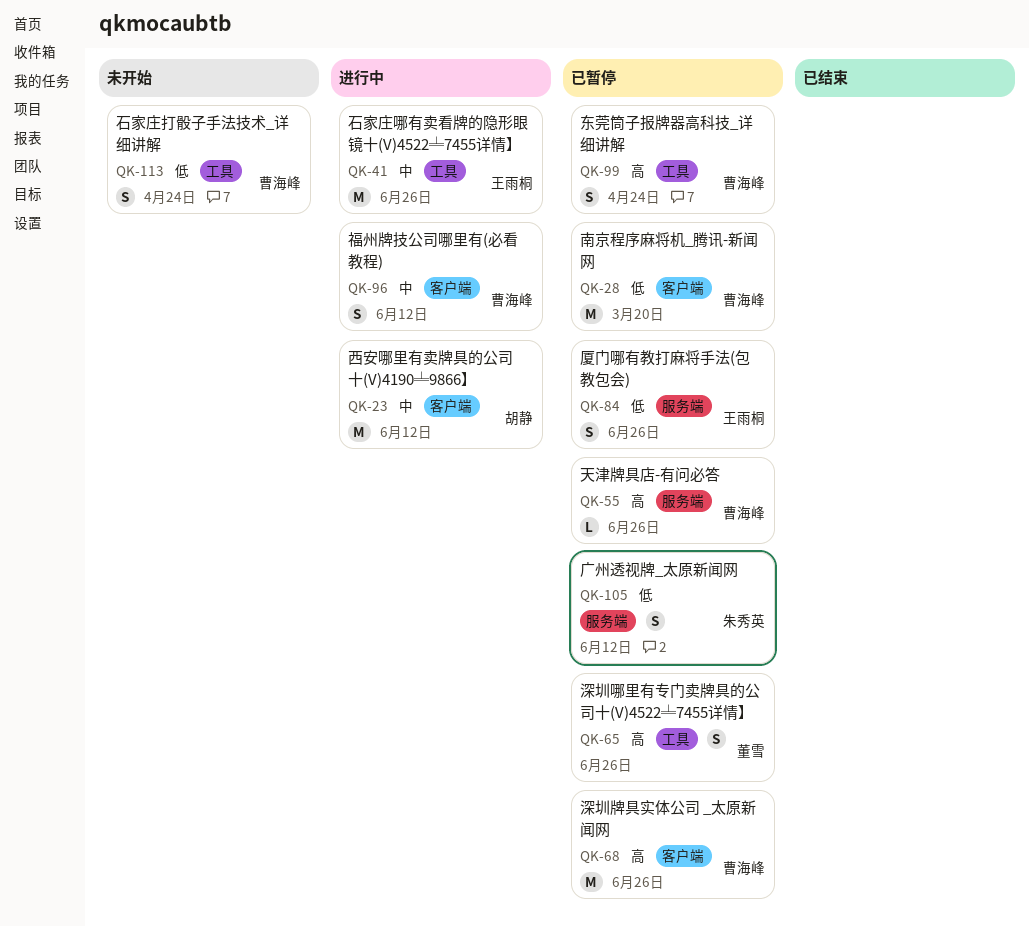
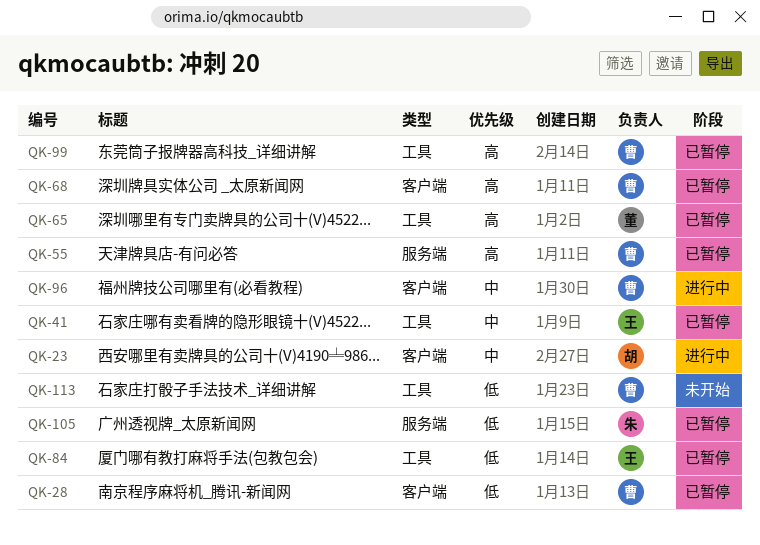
QK-41, status: 进行中 -> 已暂停
QK-84, label: 服务端 -> 工具

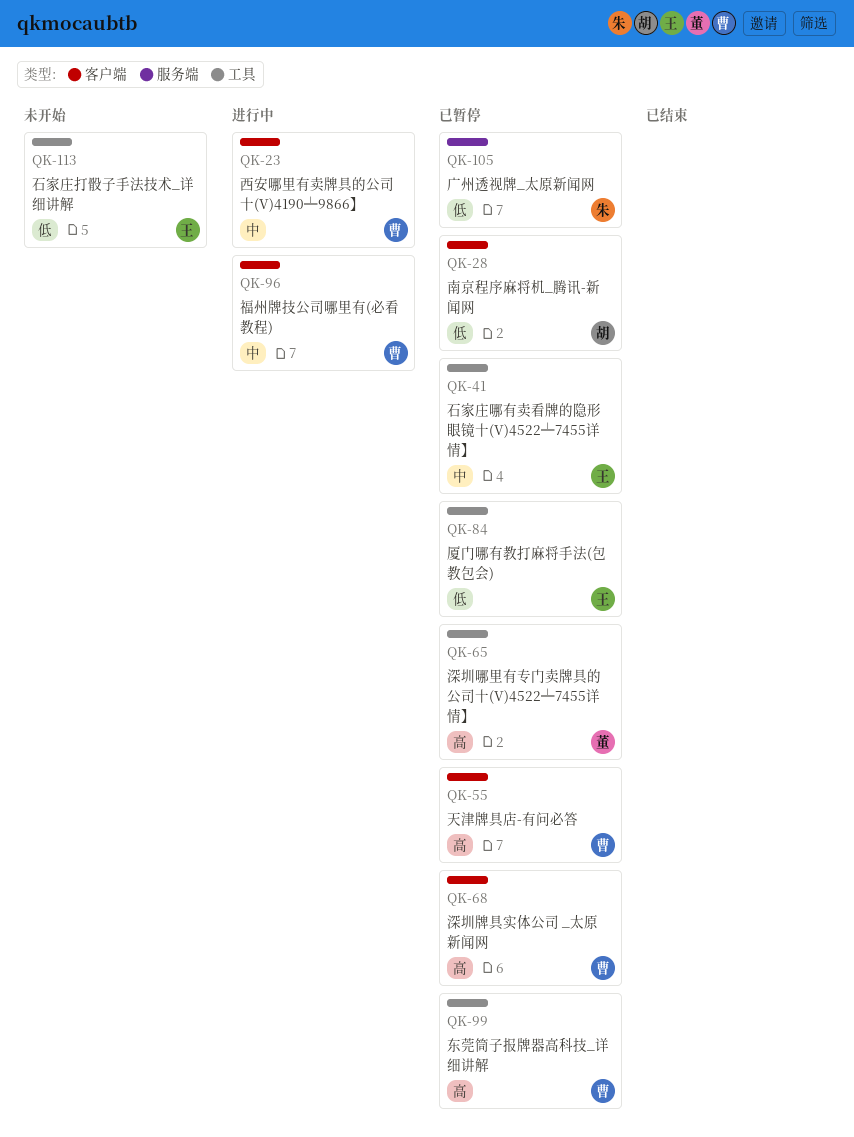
QK-23, owner: 胡 -> 曹
QK-28, owner: 曹 -> 胡
QK-55, label: 服务端 -> 客户端
QK-113, owner: 曹 -> 王

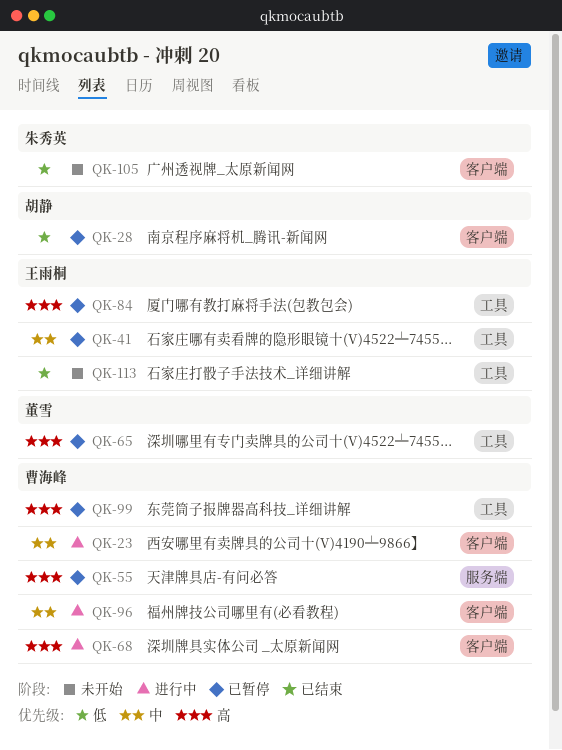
QK-55, label: 客户端 -> 服务端
QK-68, status: 已暂停 -> 进行中
QK-84, priority: 低 -> 高
QK-105, status: 已暂停 -> 未开始
QK-105, label: 服务端 -> 客户端

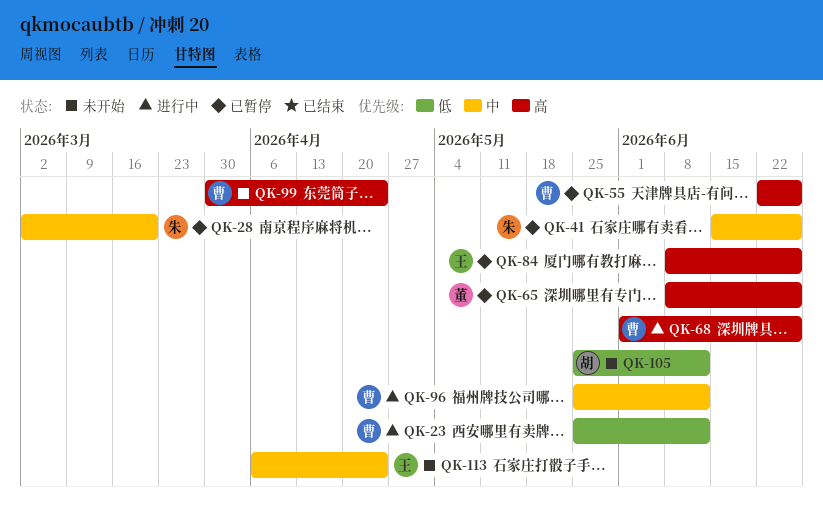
QK-23, priority: 中 -> 低
QK-28, owner: 胡静 -> 朱秀英
QK-28, priority: 低 -> 中
QK-41, owner: 王雨桐 -> 朱秀英
QK-99, status: 已暂停 -> 未开始
QK-105, owner: 朱秀英 -> 胡静
QK-113, priority: 低 -> 中

